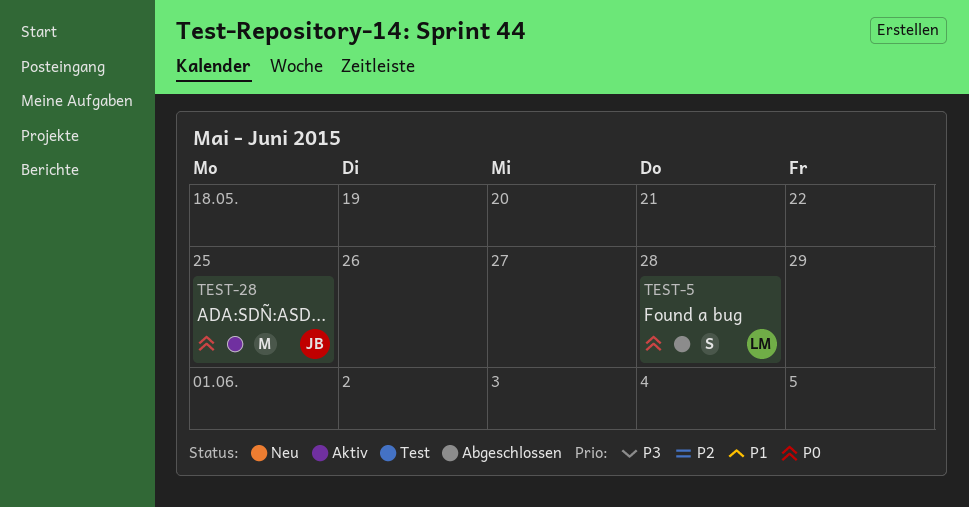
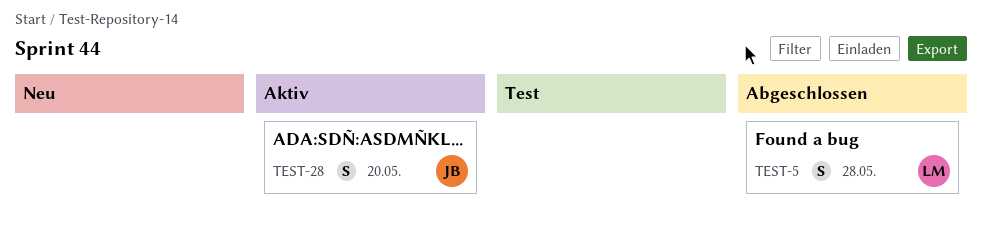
TEST-28, estimate: M -> S
TEST-28, due: May 25 -> May 20

